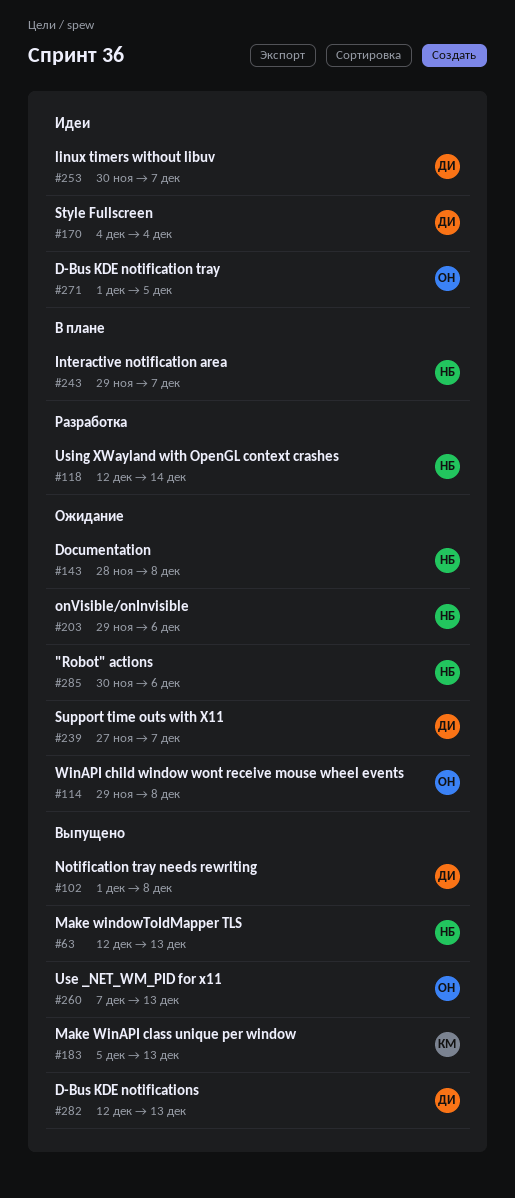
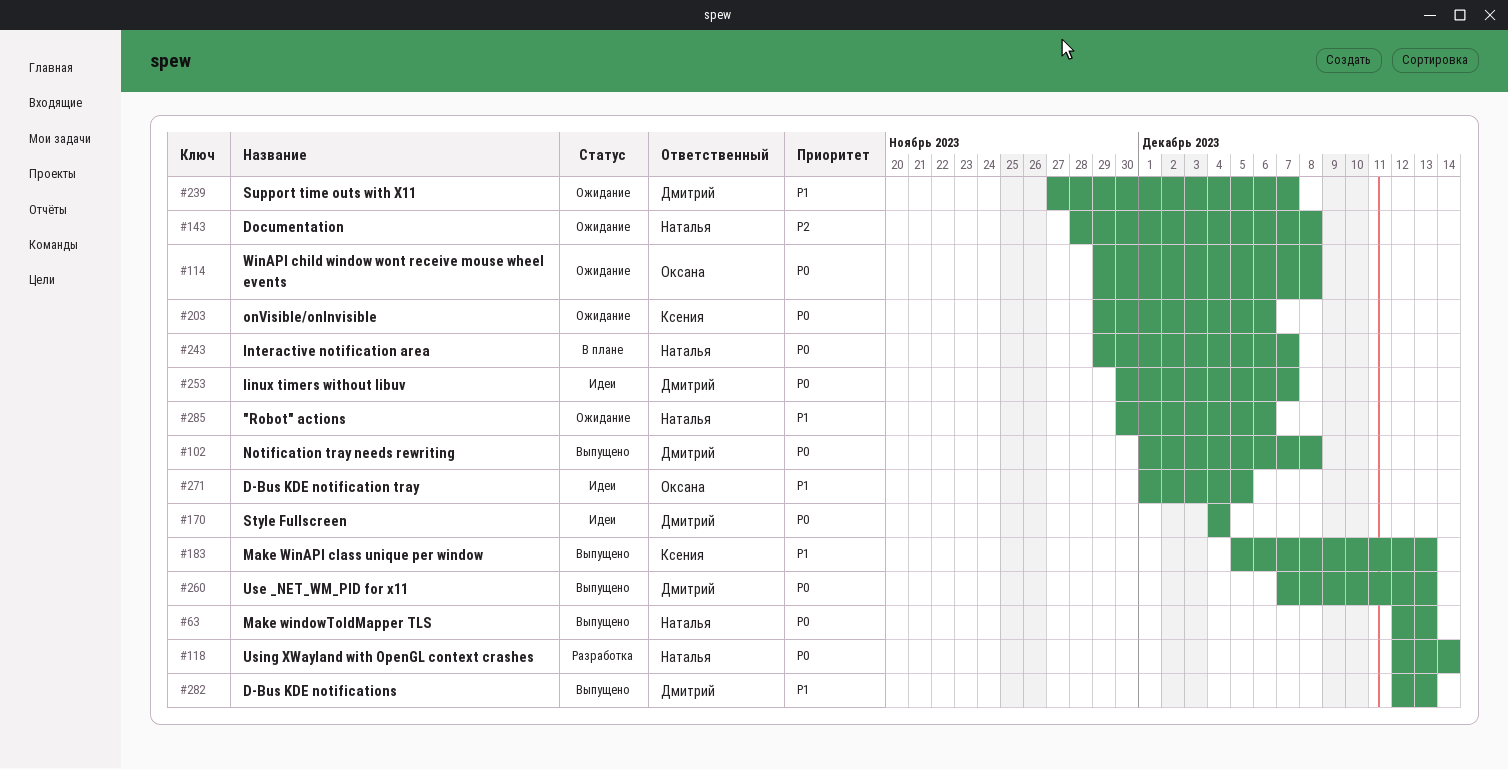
#203, owner: Наталья -> Ксения
#260, owner: Оксана -> Дмитрий

